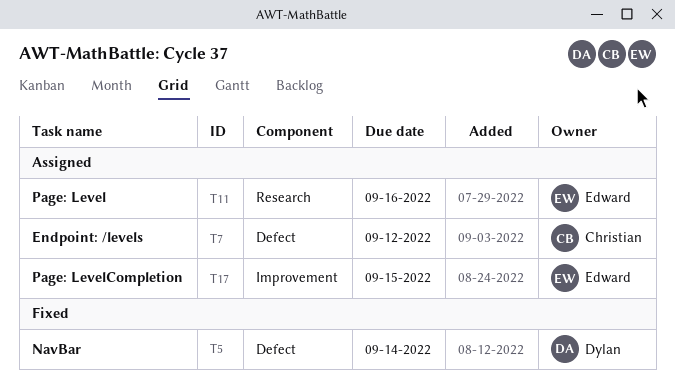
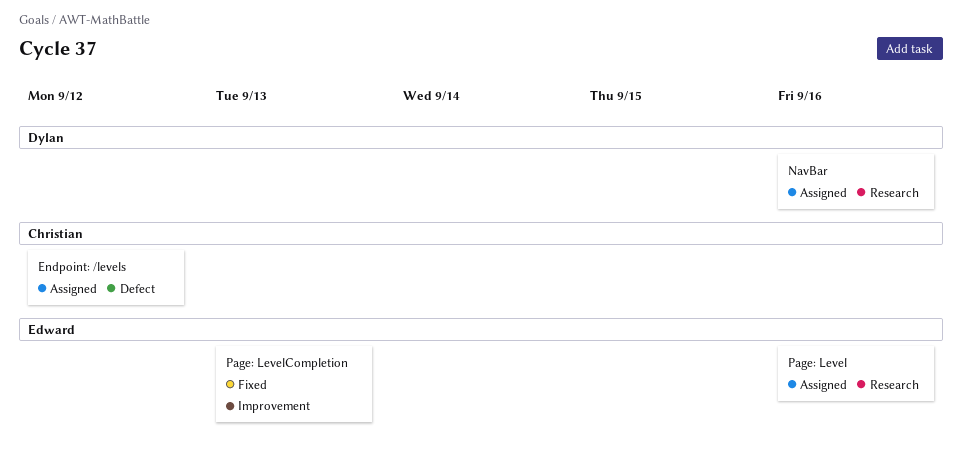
NavBar, status: Fixed -> Assigned
NavBar, label: Defect -> Research
NavBar, due: Sep 14 -> Sep 16
Page: LevelCompletion, status: Assigned -> Fixed
Page: LevelCompletion, due: Sep 15 -> Sep 13

